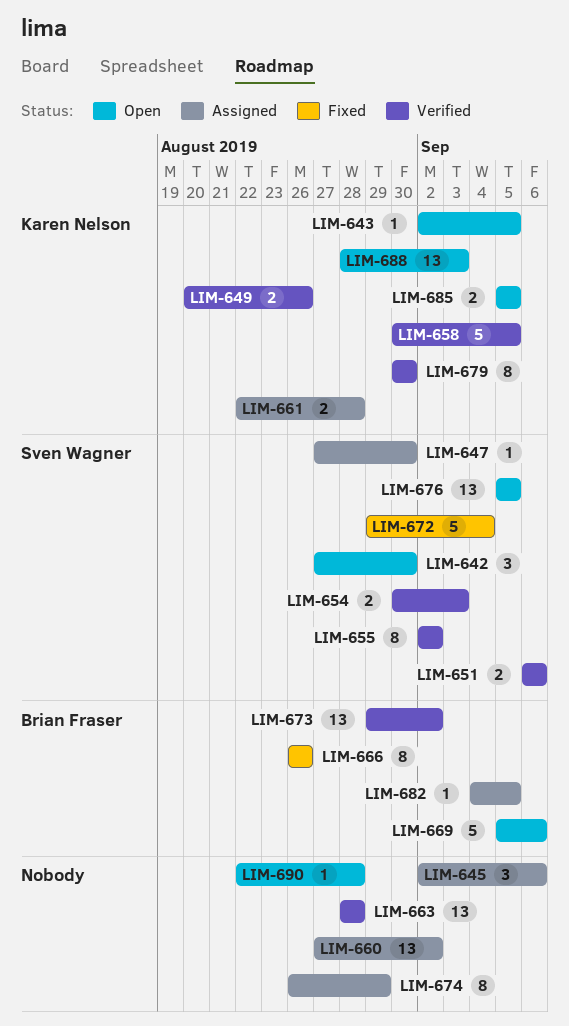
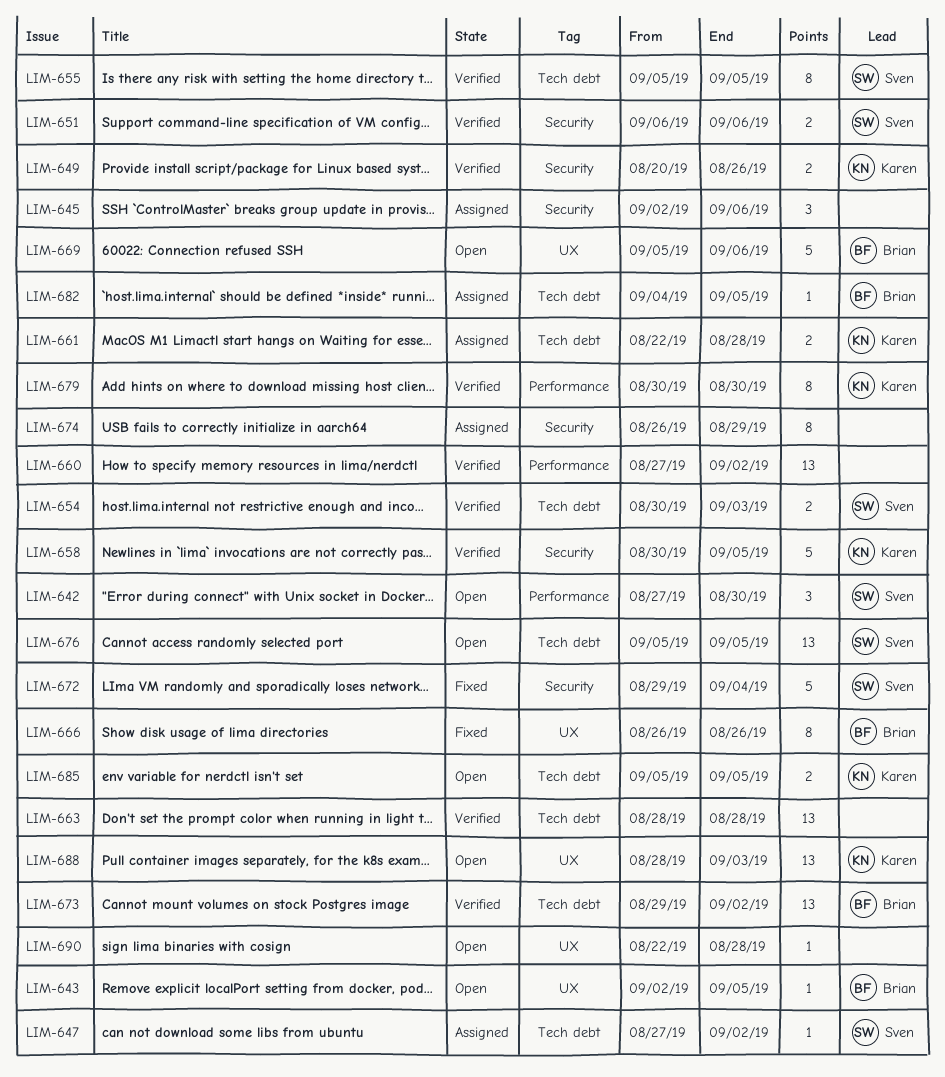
LIM-643, owner: Karen Nelson -> Brian Fraser
LIM-647, due: Aug 30 -> Sep 2
LIM-655, start: Sep 2 -> Sep 5
LIM-655, due: Sep 2 -> Sep 5
LIM-660, status: Assigned -> Verified

